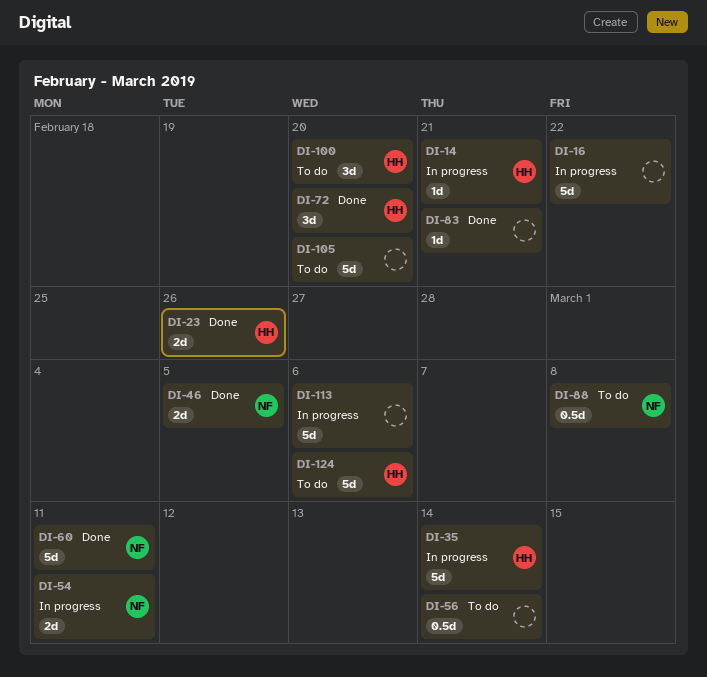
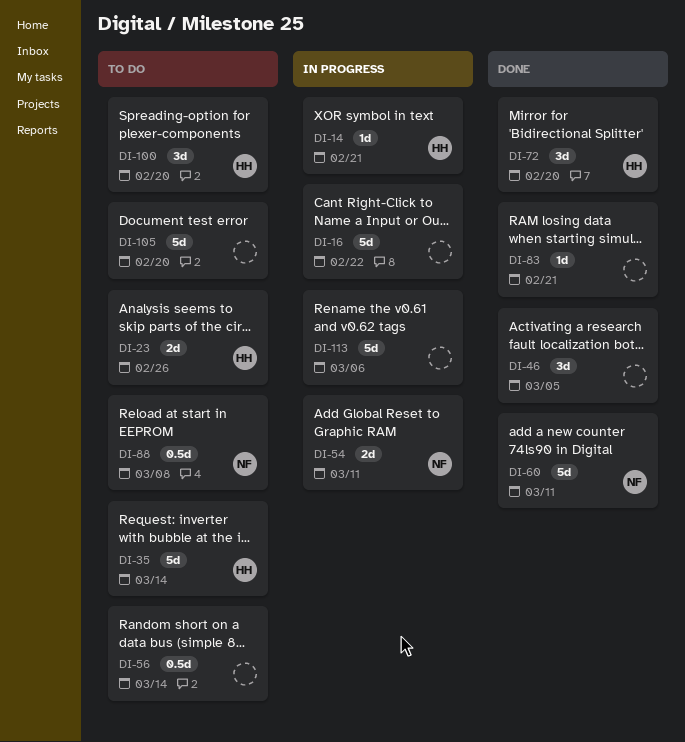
DI-23, status: Done -> To do
DI-35, status: In progress -> To do
DI-46, owner: NF -> none
DI-46, estimate: 2d -> 3d
DI-124: present -> none

